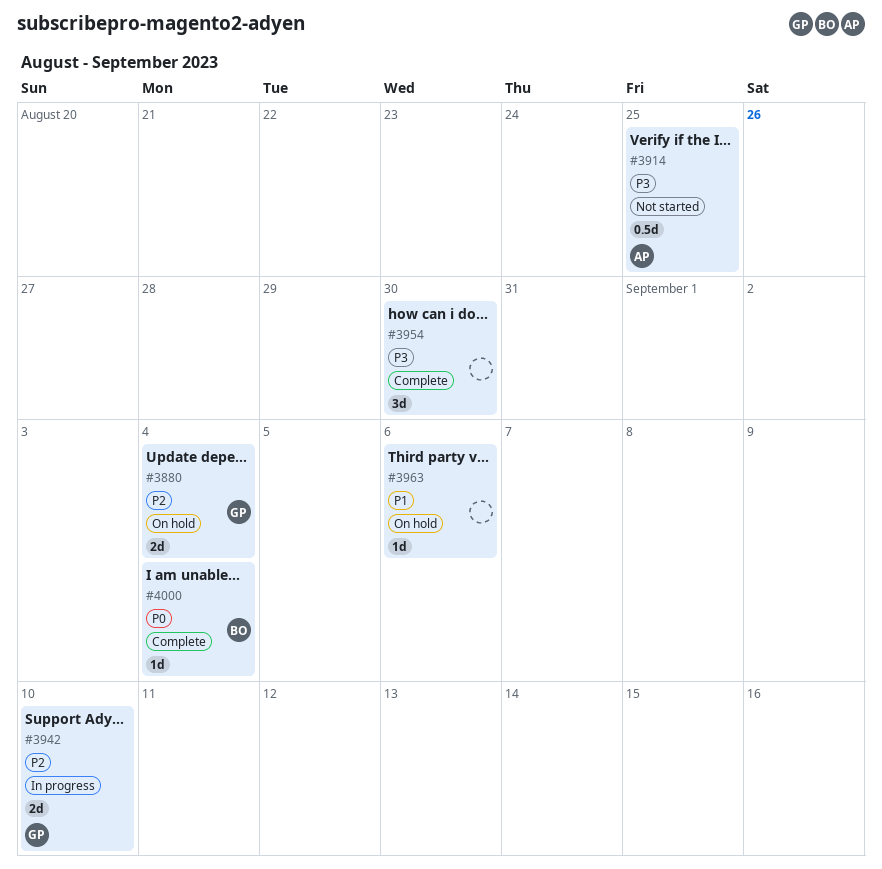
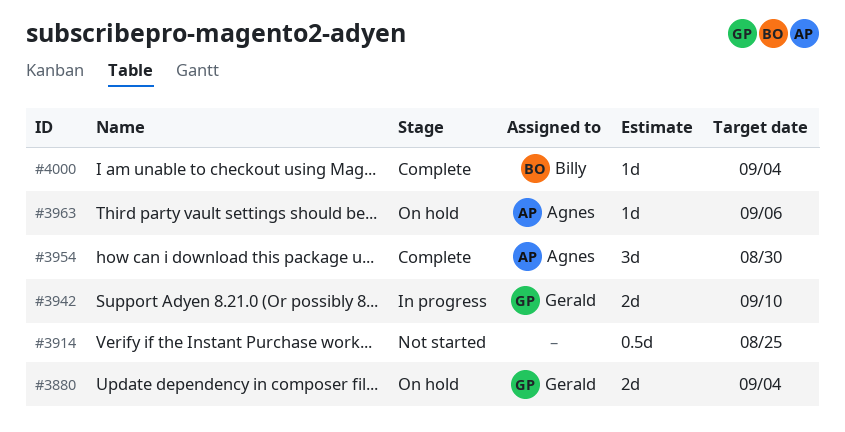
#3914, owner: Agnes -> none
#3954, owner: none -> Agnes
#3963, owner: none -> Agnes

